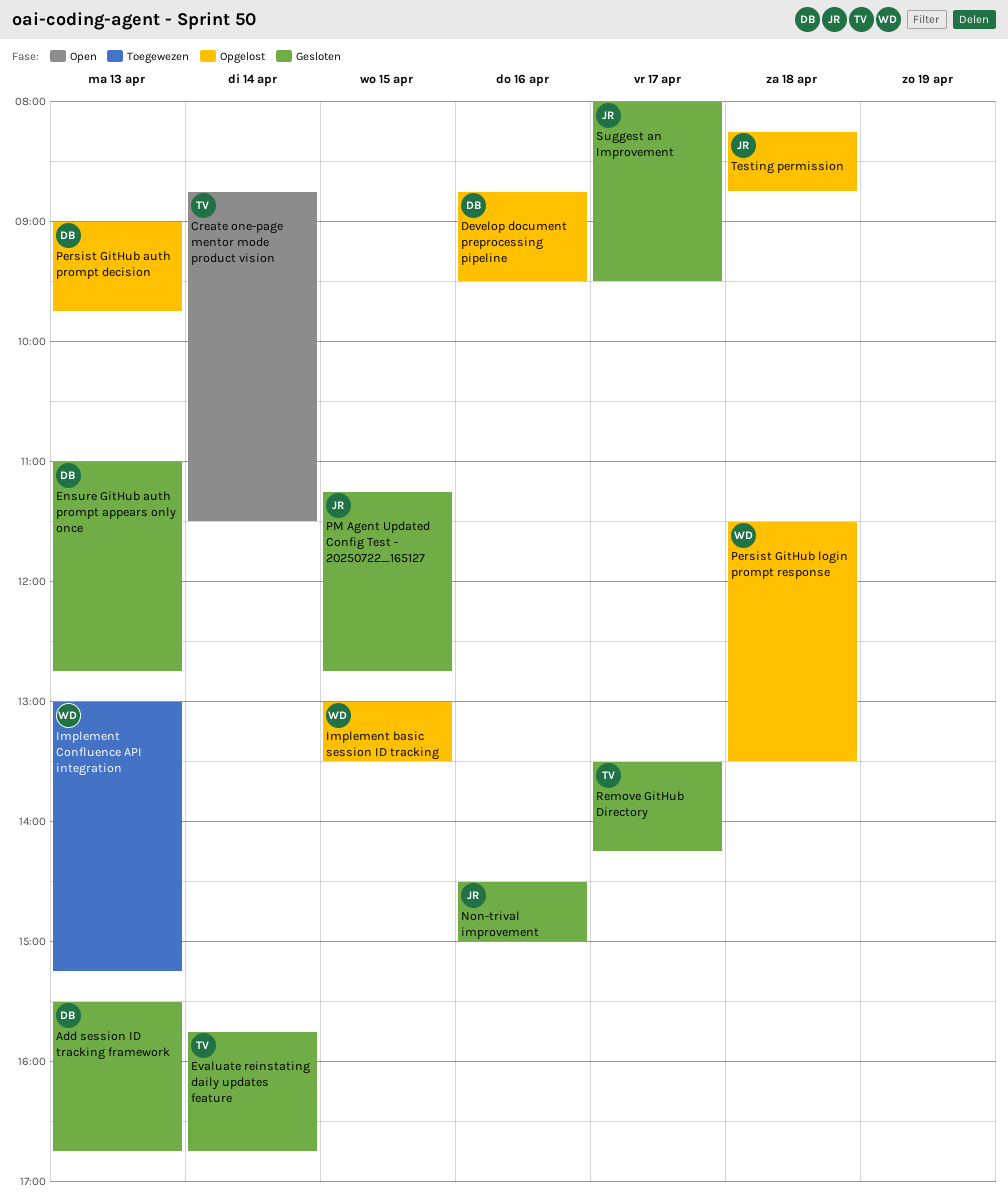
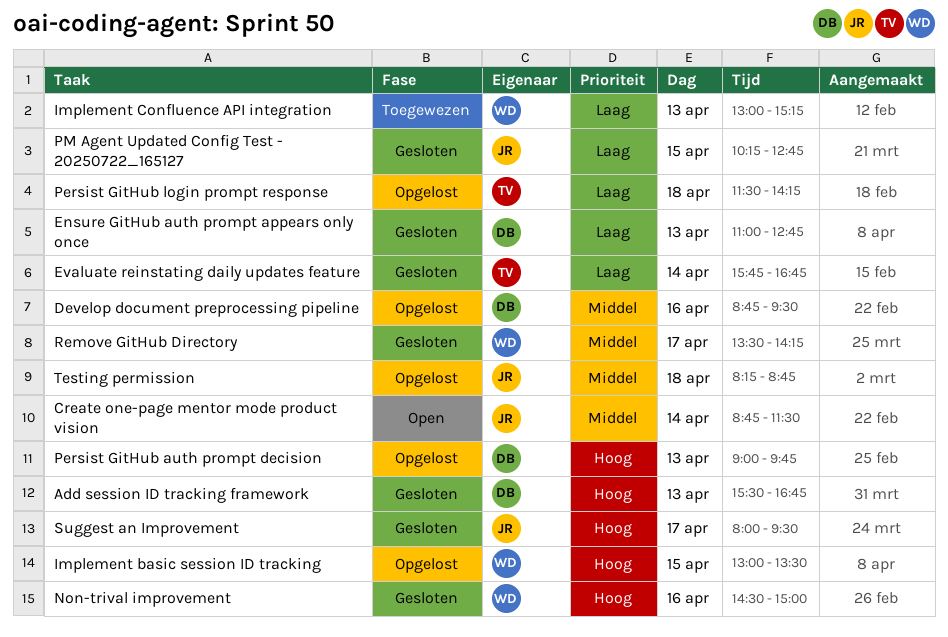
Create one-page mentor mode product vision, owner: TV -> JR
Non-trival improvement, owner: JR -> WD
Persist GitHub login prompt response, owner: WD -> TV
Persist GitHub login prompt response, ends: 13:30 -> 14:15
PM Agent Updated Config Test - 20250722_165127, begins: 11:15 -> 10:15
Remove GitHub Directory, owner: TV -> WD

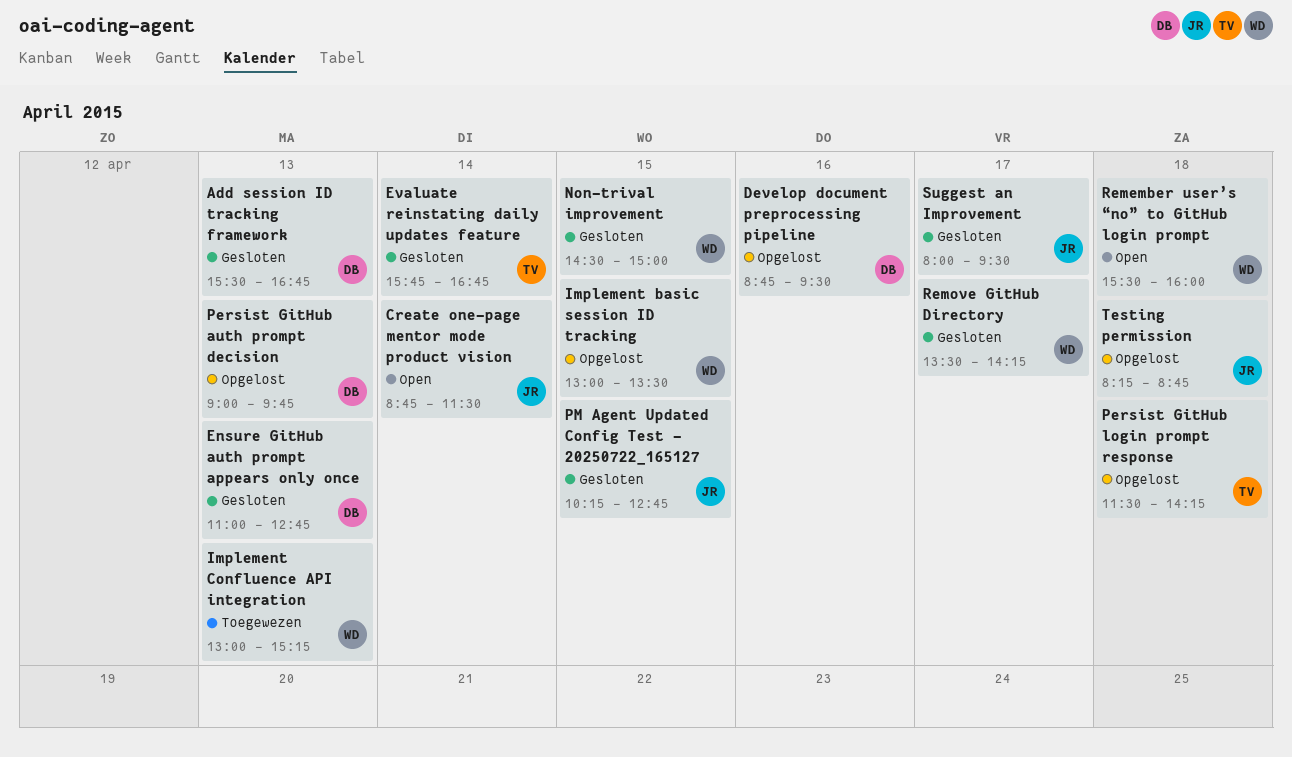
Non-trival improvement, day: Apr 16 -> Apr 15
Remember user’s “no” to GitHub login prompt: none -> present

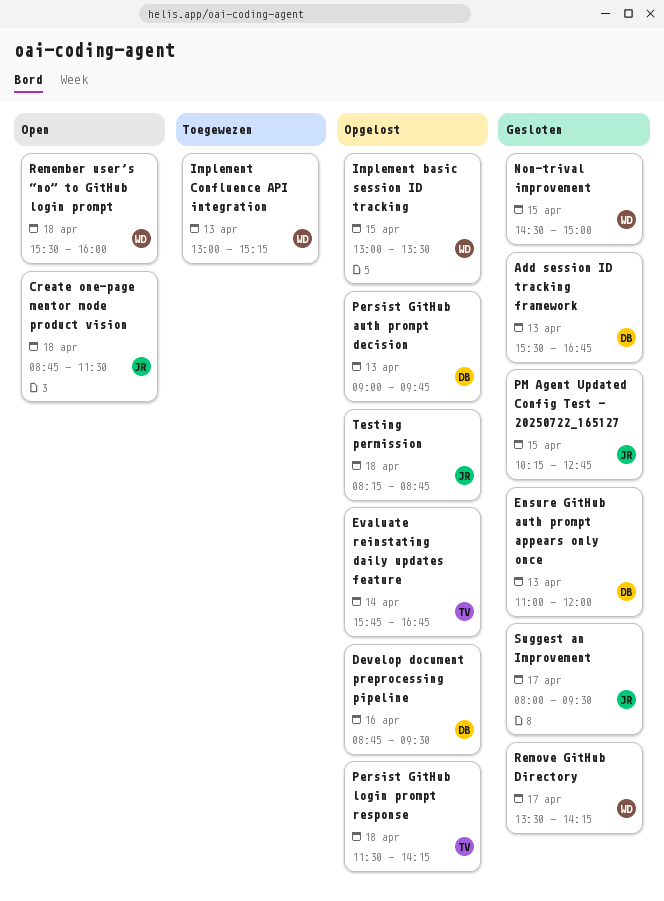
Create one-page mentor mode product vision, day: Apr 14 -> Apr 18
Ensure GitHub auth prompt appears only once, ends: 12:45 -> 12:00
Evaluate reinstating daily updates feature, status: Gesloten -> Opgelost

